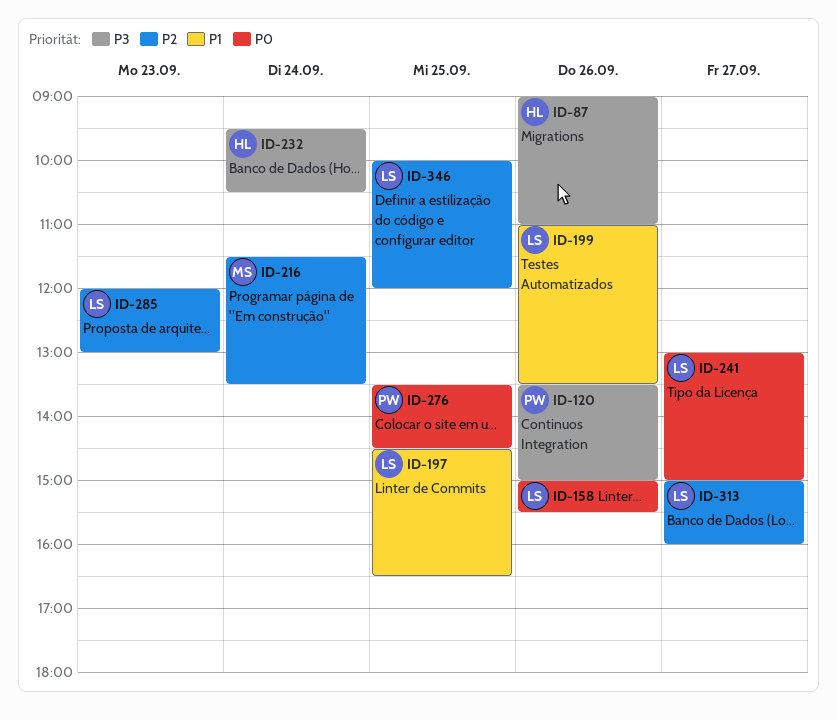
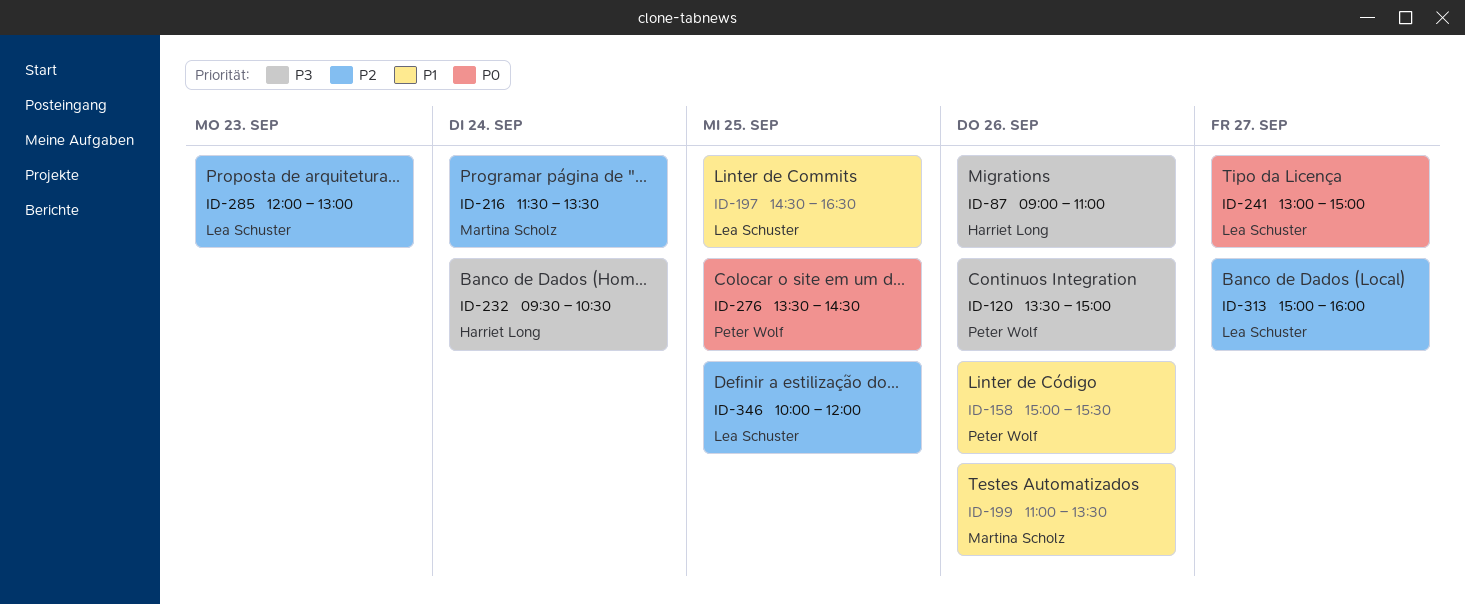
ID-158, owner: Lea Schuster -> Peter Wolf
ID-158, priority: P0 -> P1
ID-199, owner: Lea Schuster -> Martina Scholz

